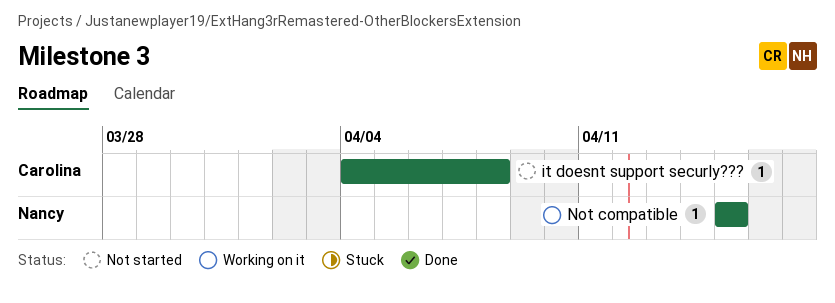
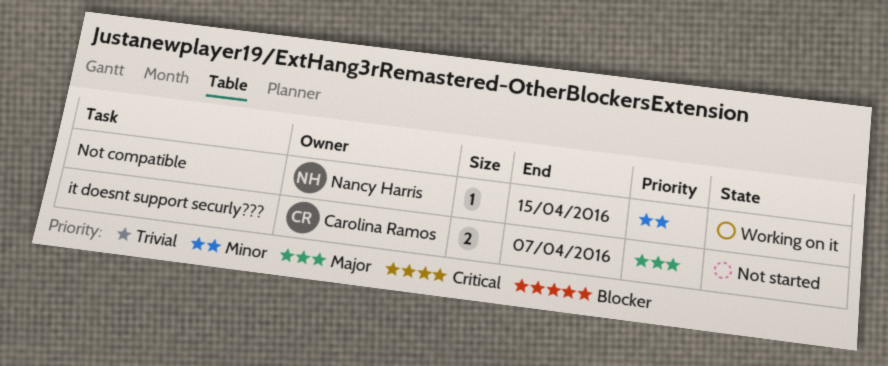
it doesnt support securly???, estimate: 1 -> 2
it doesnt support securly???, due: Apr 8 -> Apr 7

